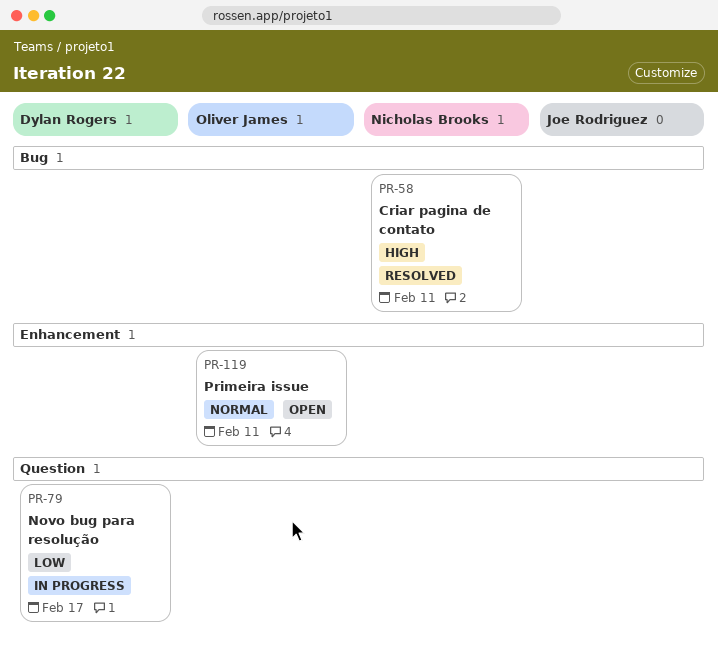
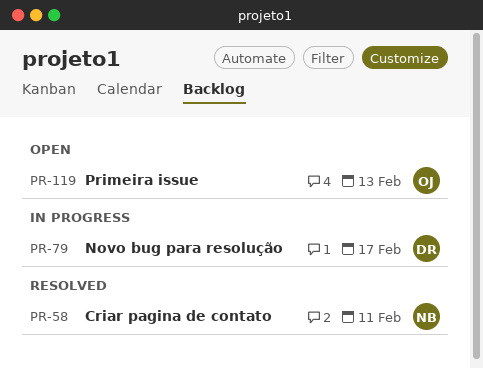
PR-119, due: Feb 11 -> Feb 13

